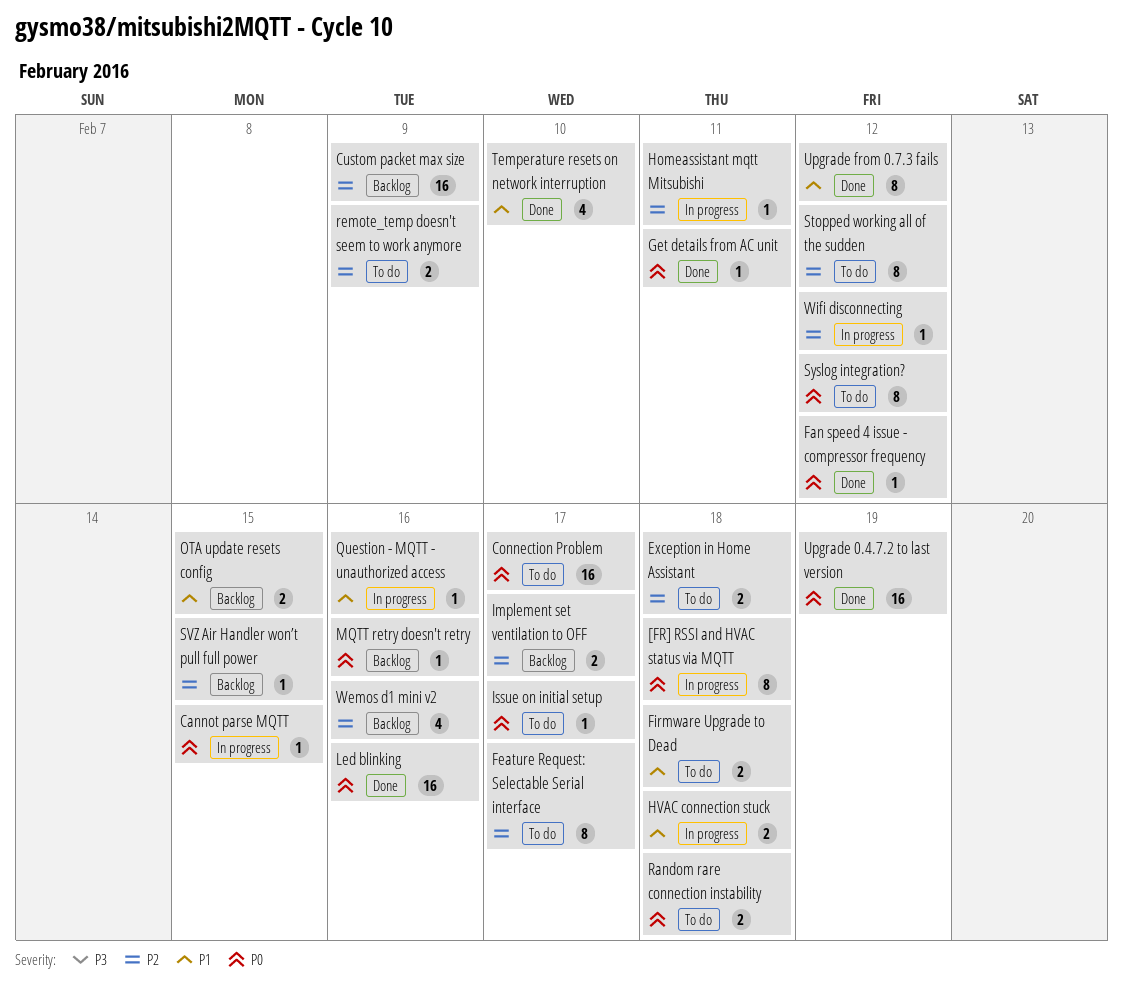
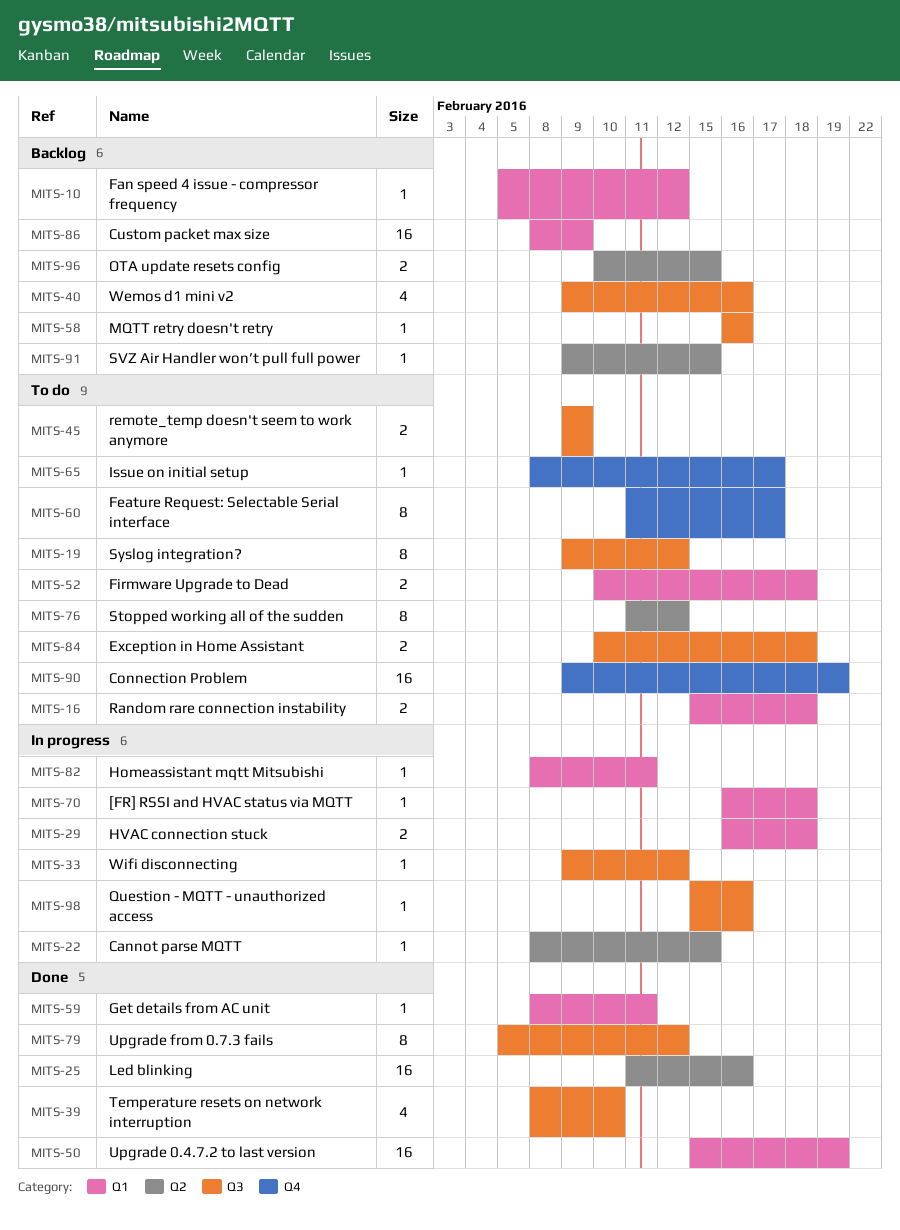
[FR] RSSI and HVAC status via MQTT, estimate: 8 -> 1
Connection Problem, due: Feb 17 -> Feb 19
Fan speed 4 issue - compressor frequency, status: Done -> Backlog
Implement set ventilation to OFF: present -> none

